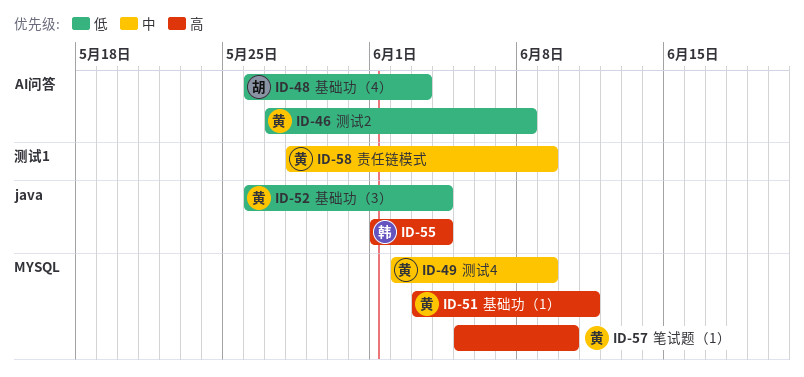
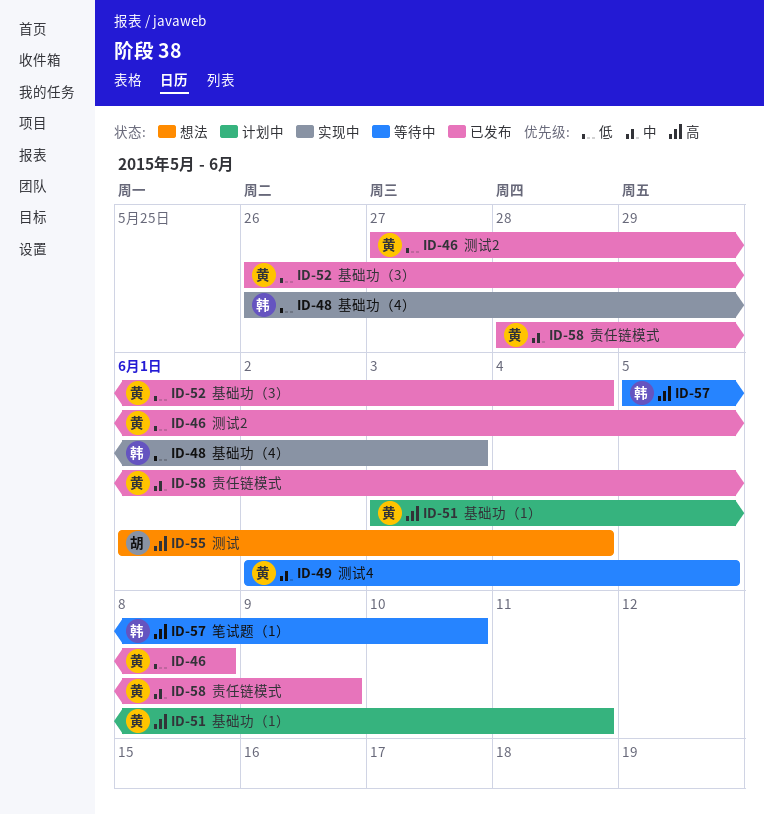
ID-48, owner: 胡 -> 韩
ID-49, due: Jun 9 -> Jun 5
ID-55, owner: 韩 -> 胡
ID-57, owner: 黄 -> 韩

